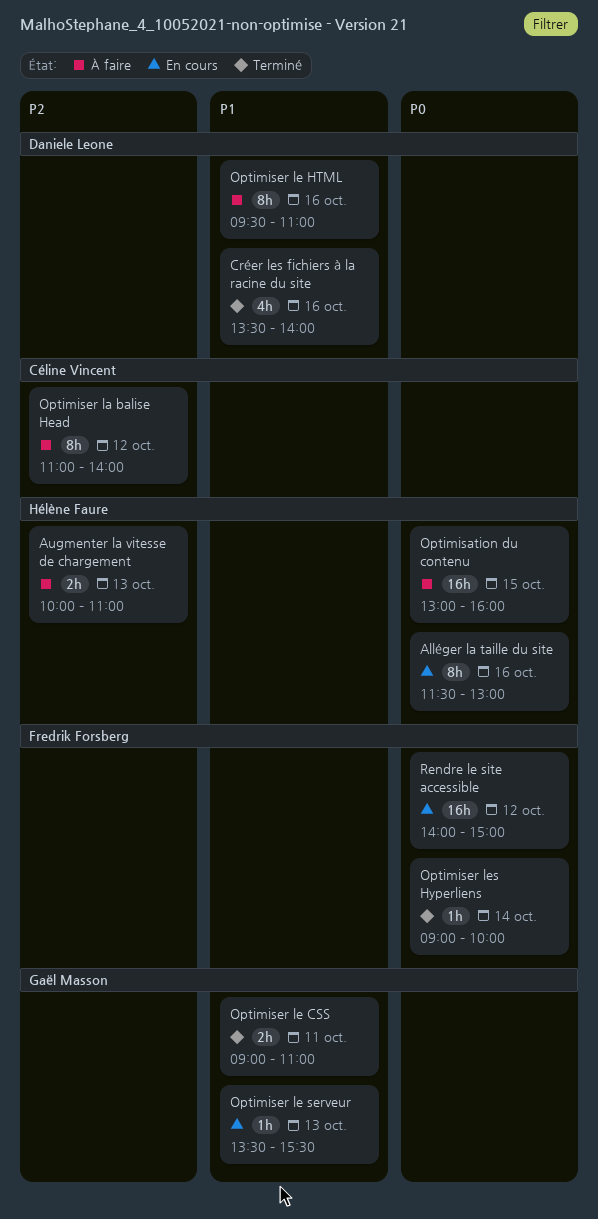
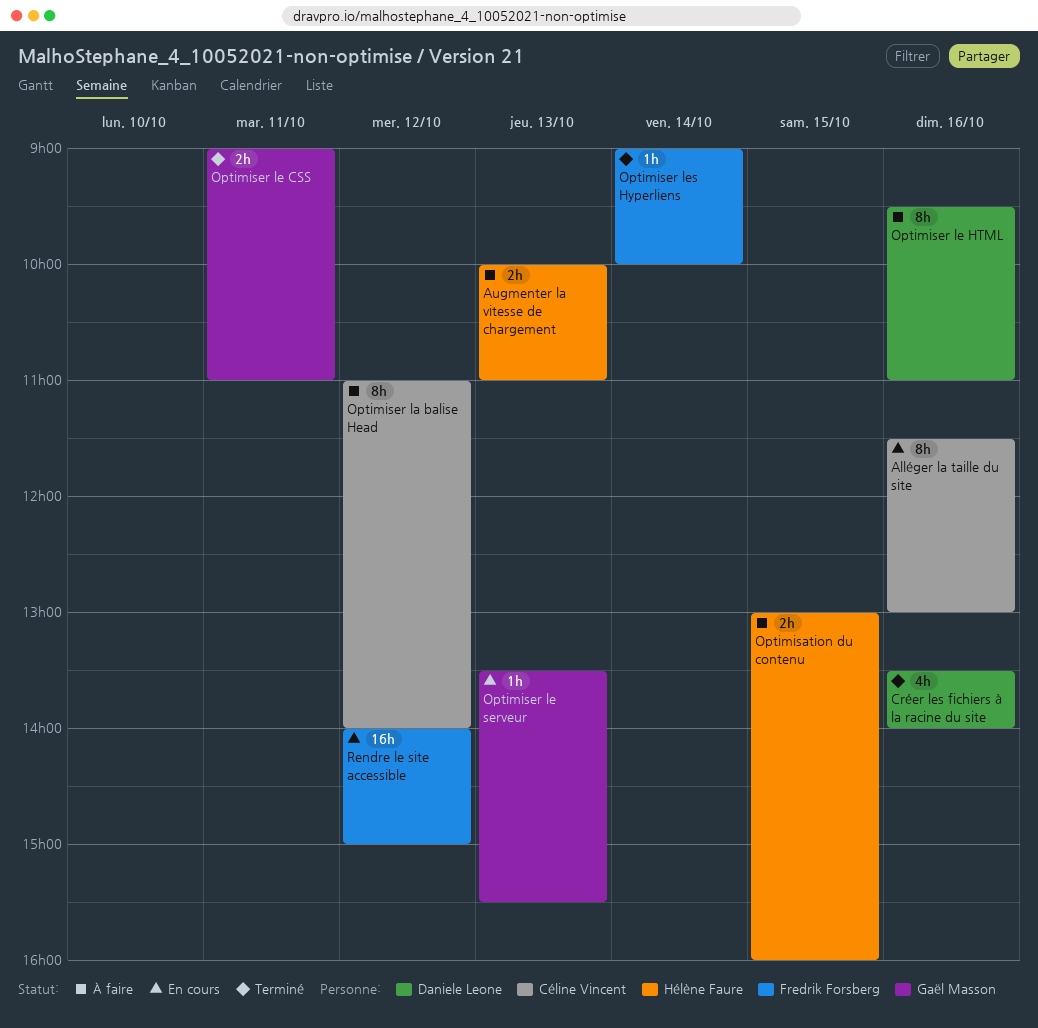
Alléger la taille du site, owner: Hélène Faure -> Céline Vincent
Optimisation du contenu, estimate: 16h -> 2h

